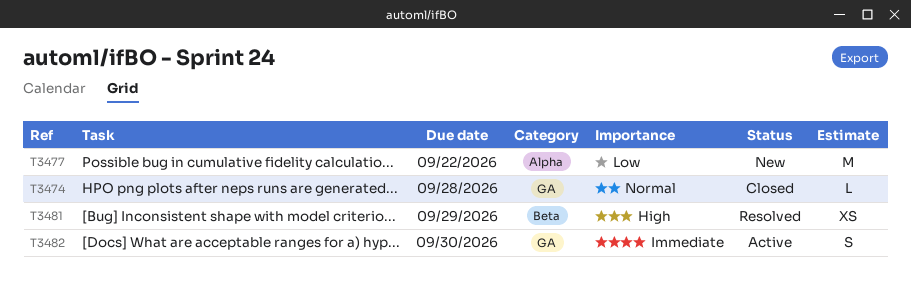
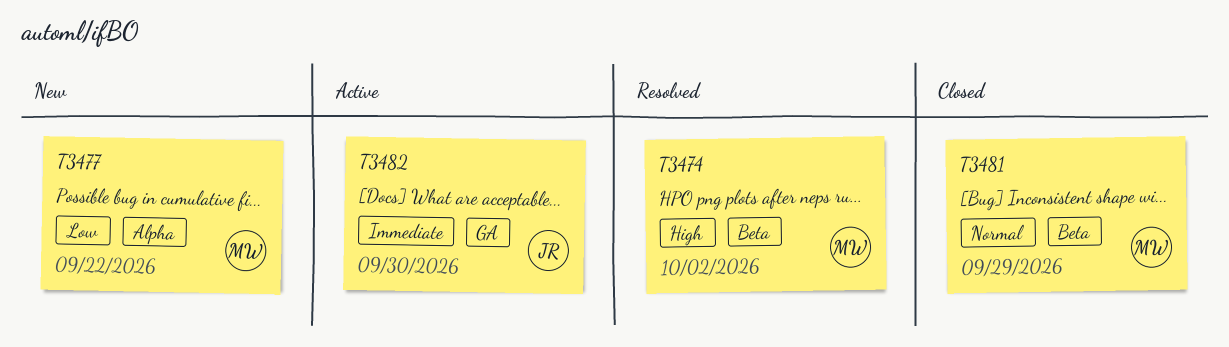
T3474, status: Closed -> Resolved
T3474, priority: Normal -> High
T3474, label: GA -> Beta
T3474, due: Sep 28 -> Oct 2
T3481, status: Resolved -> Closed
T3481, priority: High -> Normal

